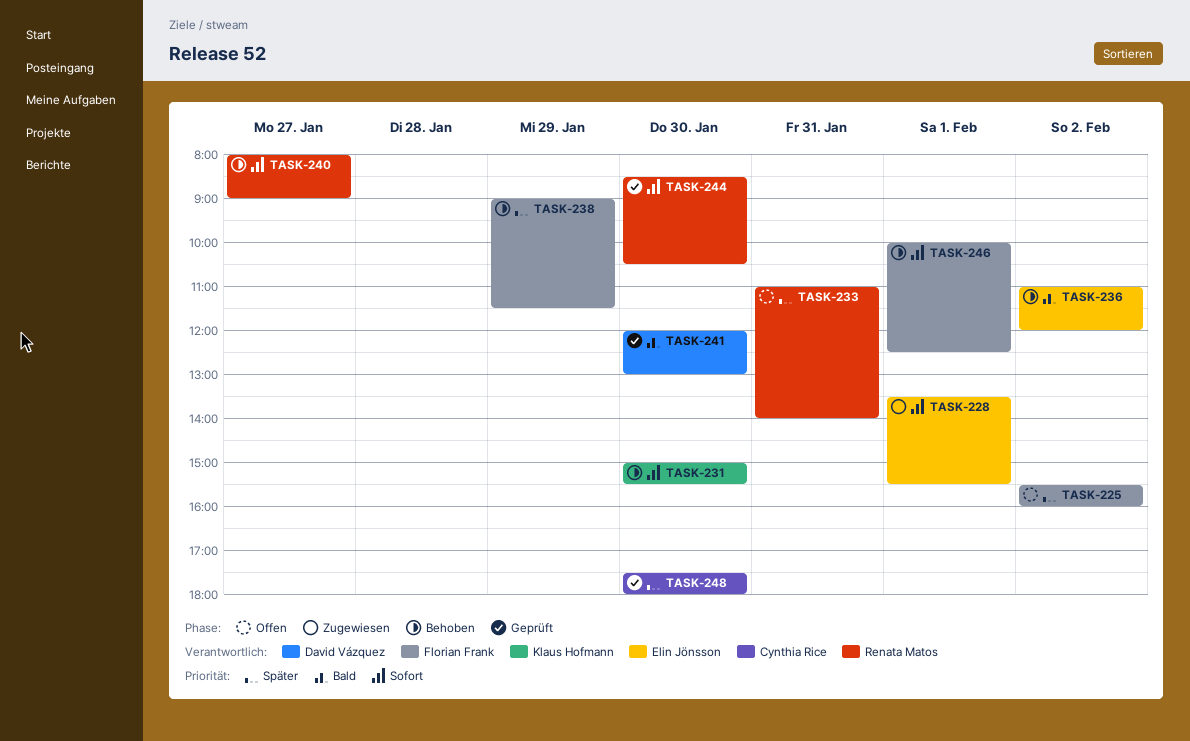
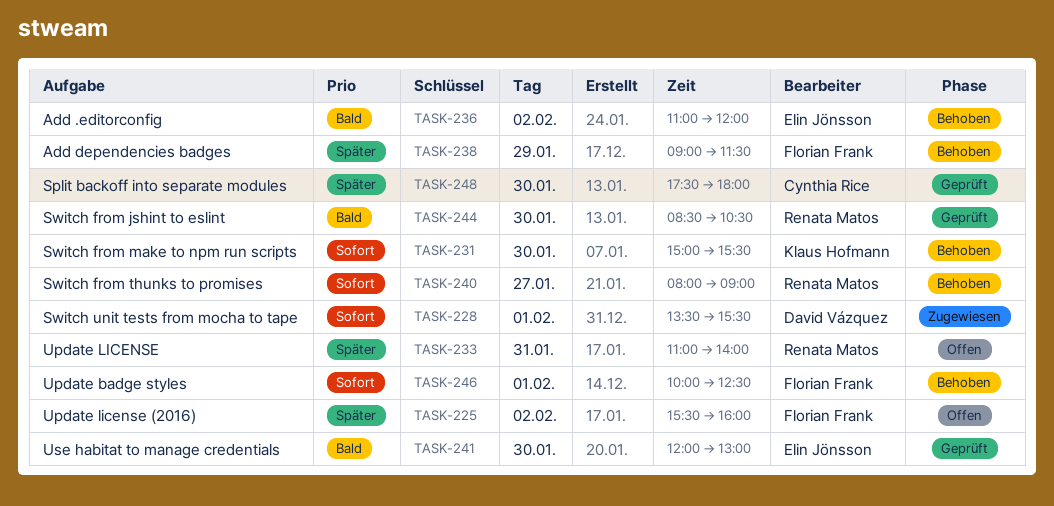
TASK-228, owner: Elin Jönsson -> David Vázquez
TASK-241, owner: David Vázquez -> Elin Jönsson
TASK-244, priority: Sofort -> Bald

